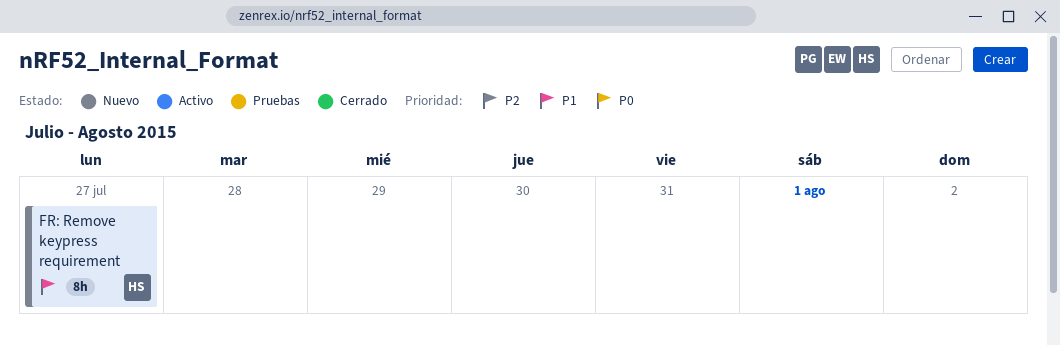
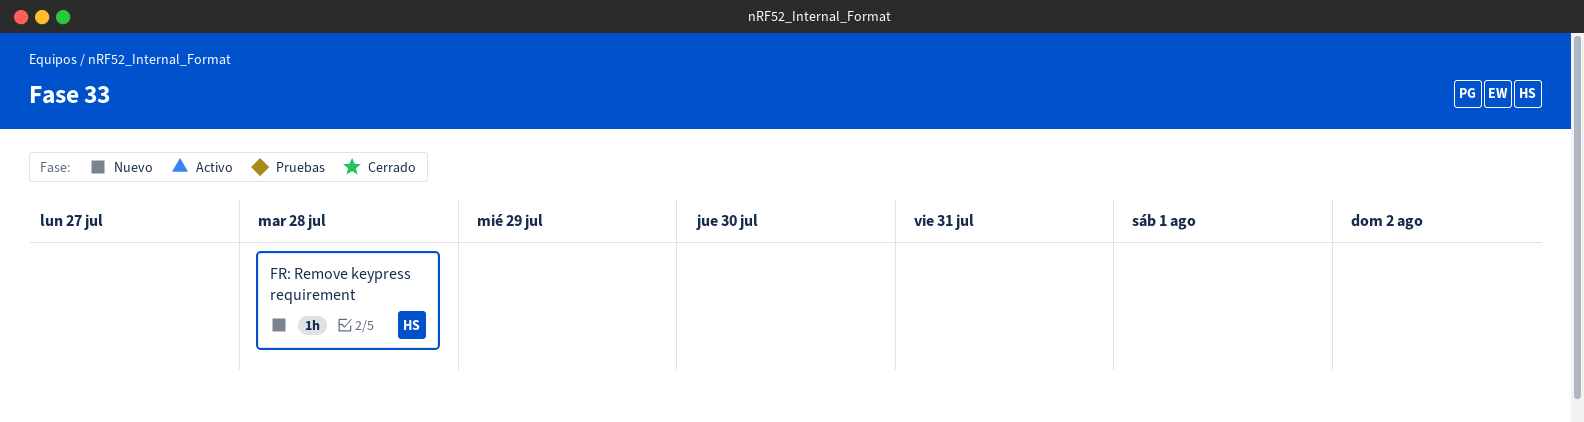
FR: Remove keypress requirement, estimate: 8h -> 1h
FR: Remove keypress requirement, due: Jul 27 -> Jul 28

